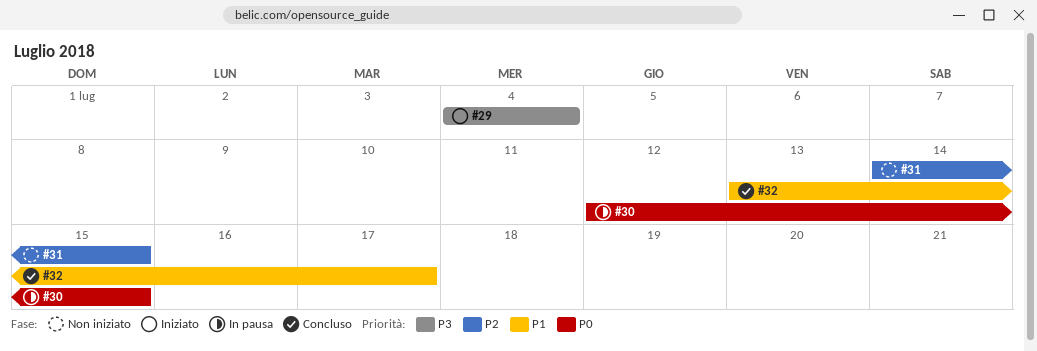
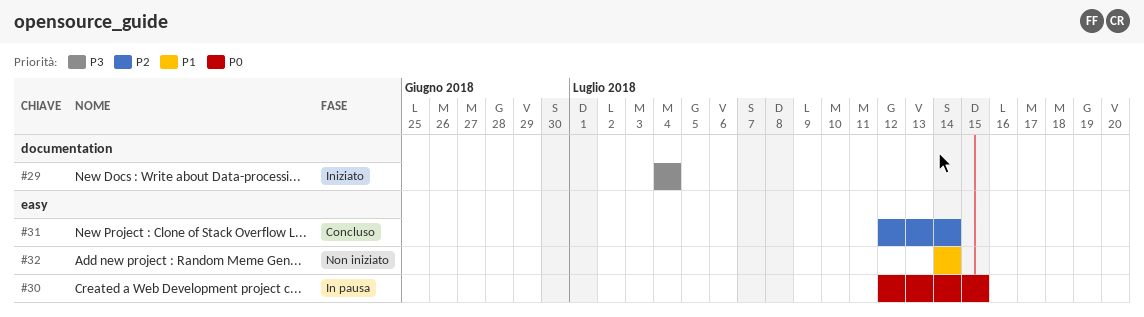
#31, status: Non iniziato -> Concluso
#31, start: Jul 14 -> Jul 12
#31, due: Jul 15 -> Jul 14
#32, status: Concluso -> Non iniziato
#32, start: Jul 13 -> Jul 14
#32, due: Jul 17 -> Jul 14

